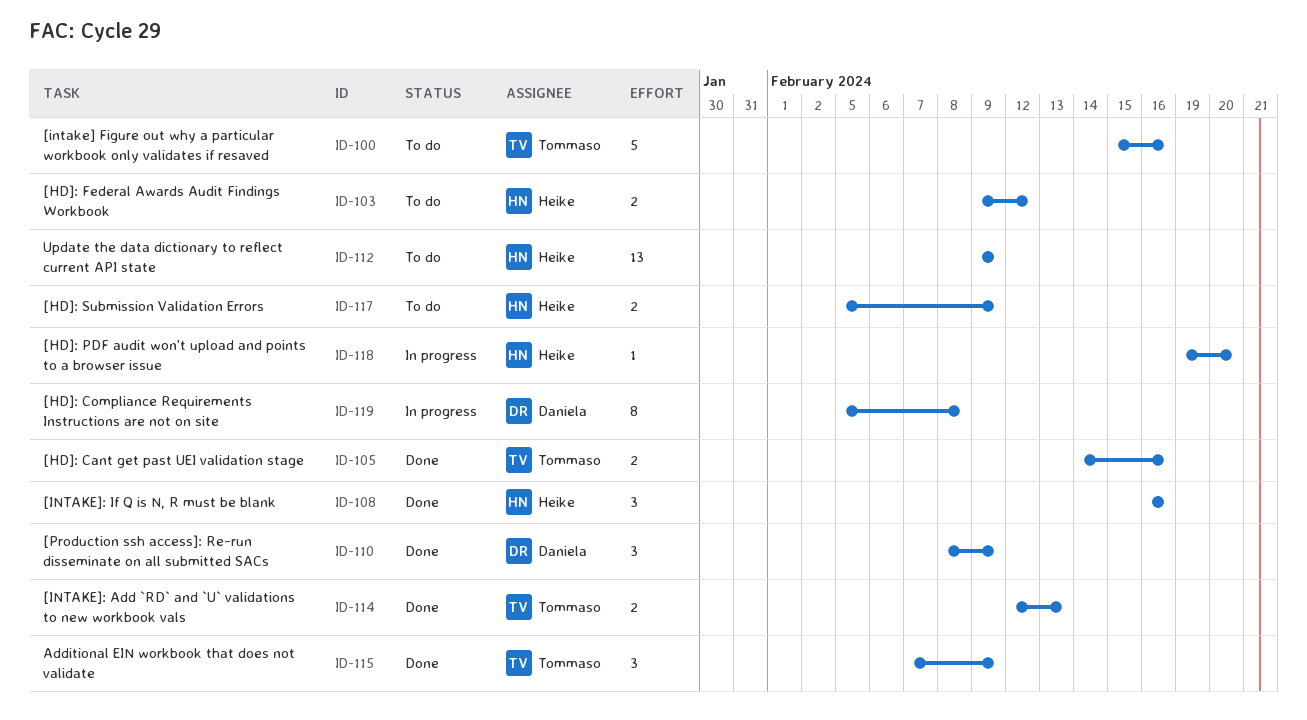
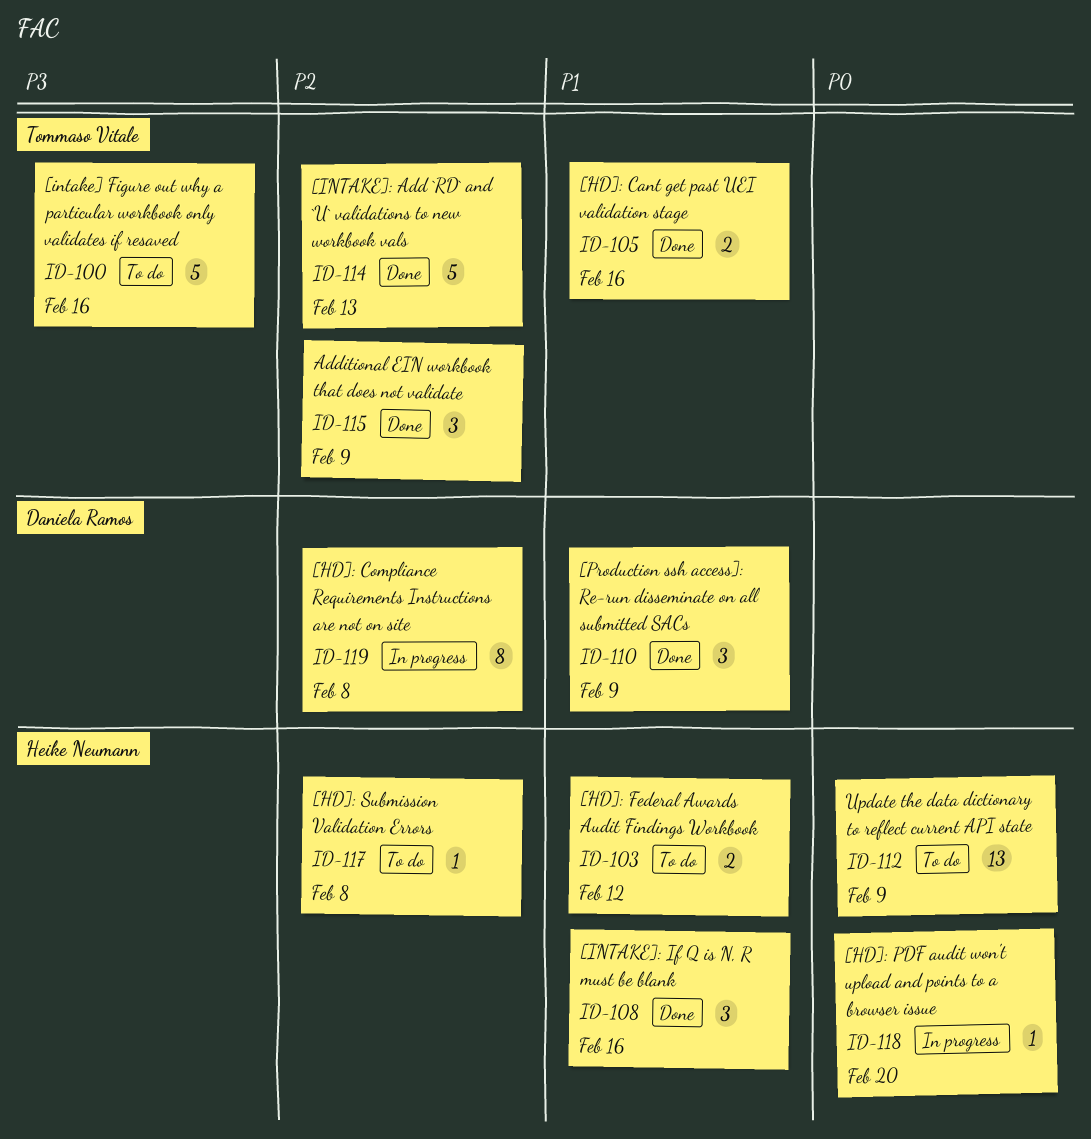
ID-114, estimate: 2 -> 5
ID-117, estimate: 2 -> 1
ID-117, due: Feb 9 -> Feb 8

